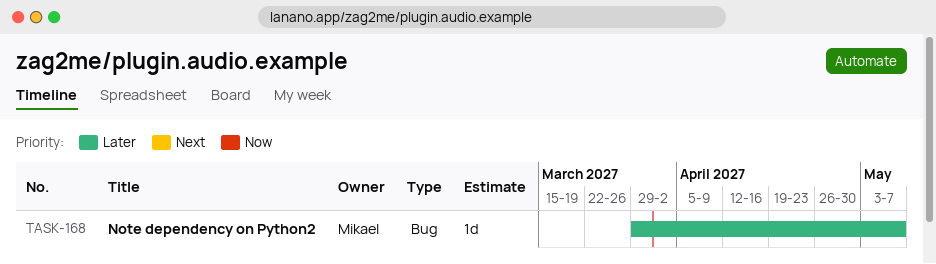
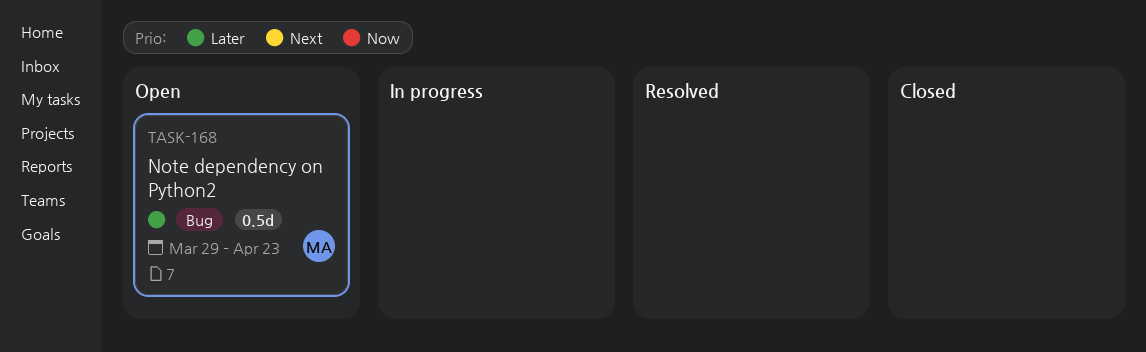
TASK-168, estimate: 1d -> 0.5d
TASK-168, due: May 7 -> Apr 23

